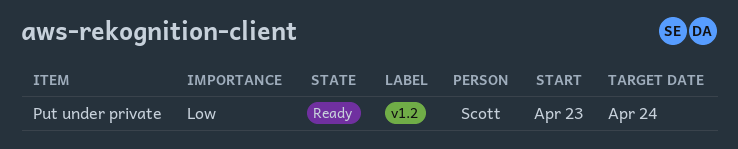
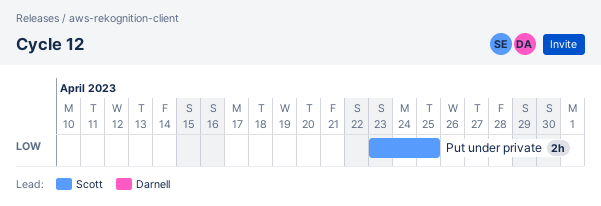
Put under private, due: Apr 24 -> Apr 25

